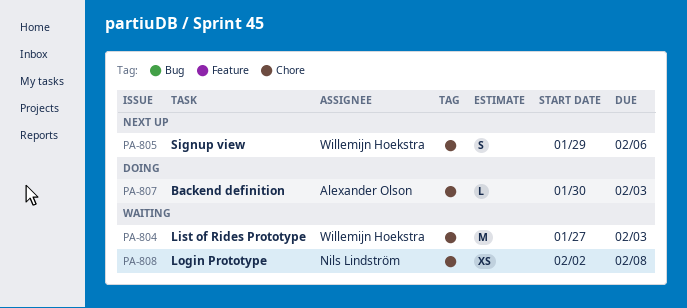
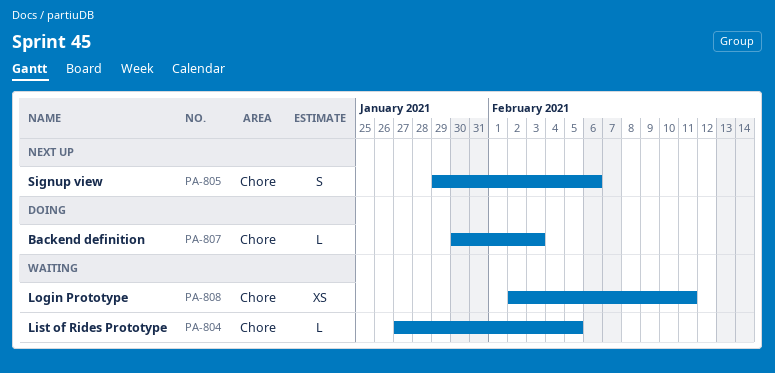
PA-804, estimate: M -> L
PA-804, due: Feb 3 -> Feb 5
PA-808, due: Feb 8 -> Feb 11

